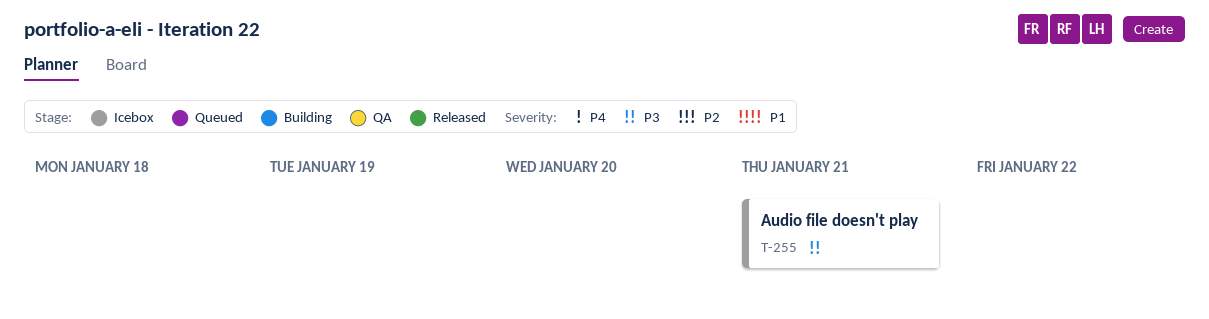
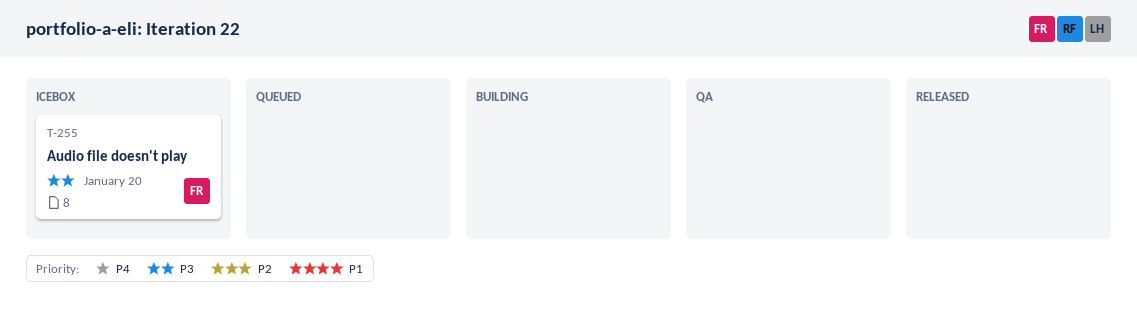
T-255, due: Jan 21 -> Jan 20

